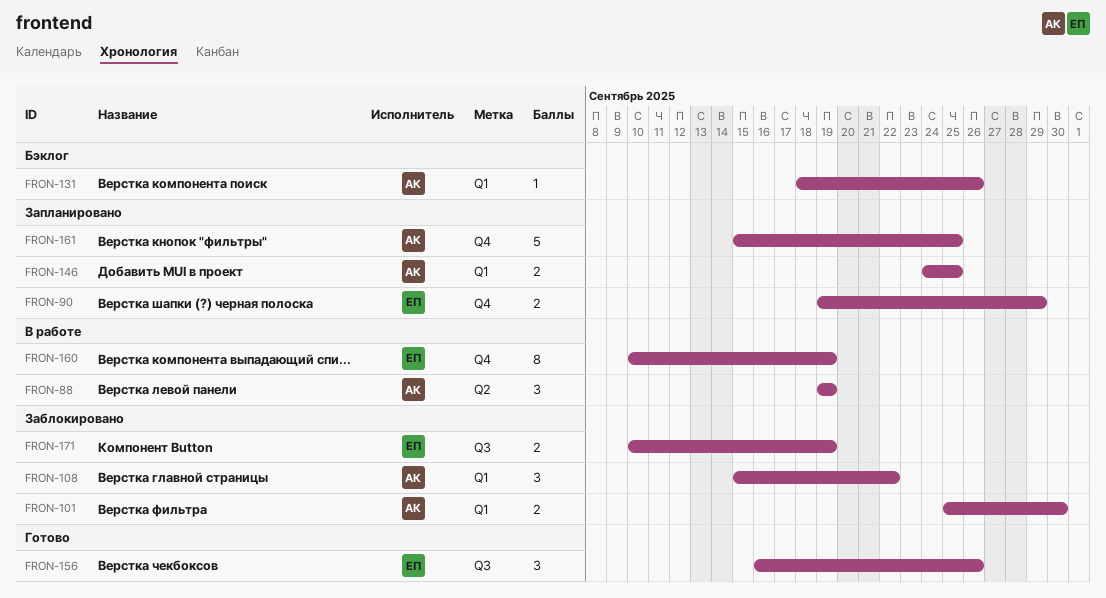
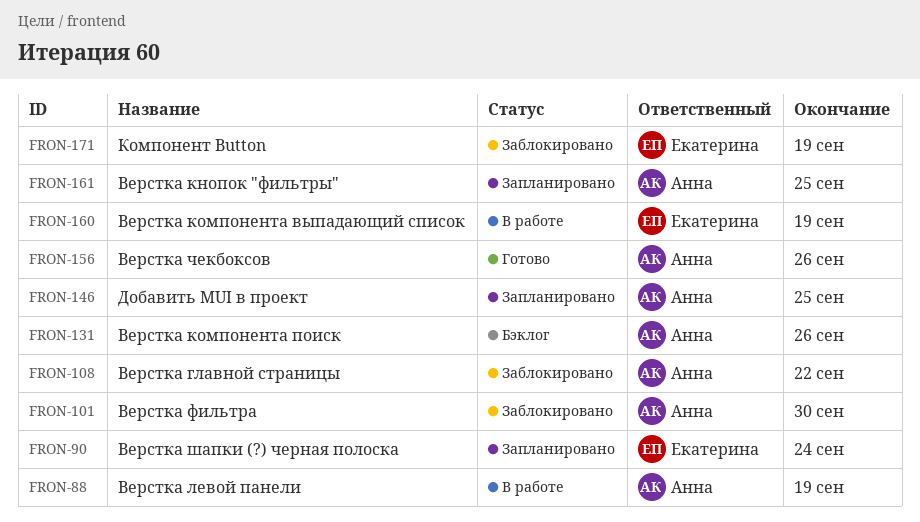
FRON-90, due: Sep 29 -> Sep 24
FRON-156, owner: Екатерина -> Анна

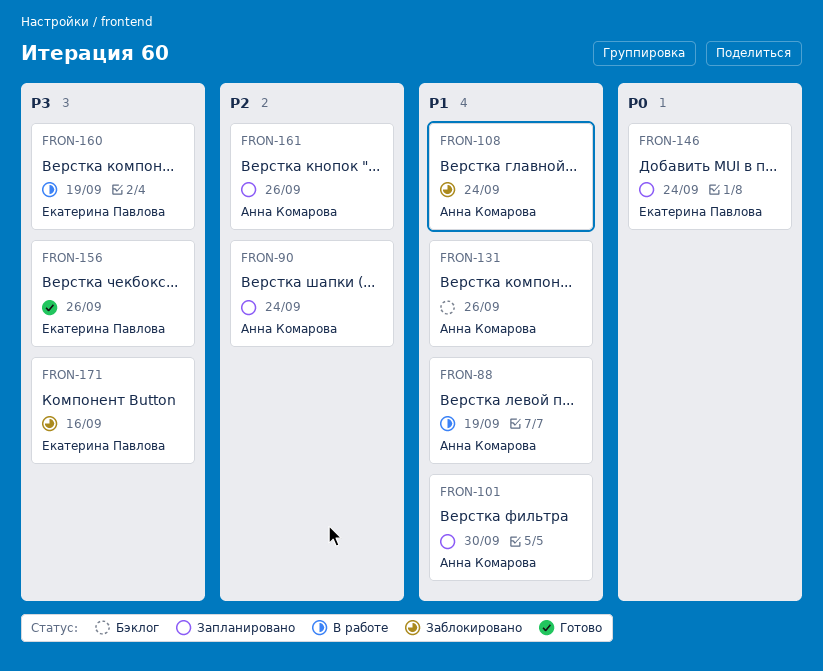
FRON-90, owner: Екатерина Павлова -> Анна Комарова
FRON-101, status: Заблокировано -> Запланировано
FRON-108, due: Sep 22 -> Sep 24
FRON-146, owner: Анна Комарова -> Екатерина Павлова
FRON-146, due: Sep 25 -> Sep 24
FRON-156, owner: Анна Комарова -> Екатерина Павлова
FRON-161, due: Sep 25 -> Sep 26
FRON-171, due: Sep 19 -> Sep 16

